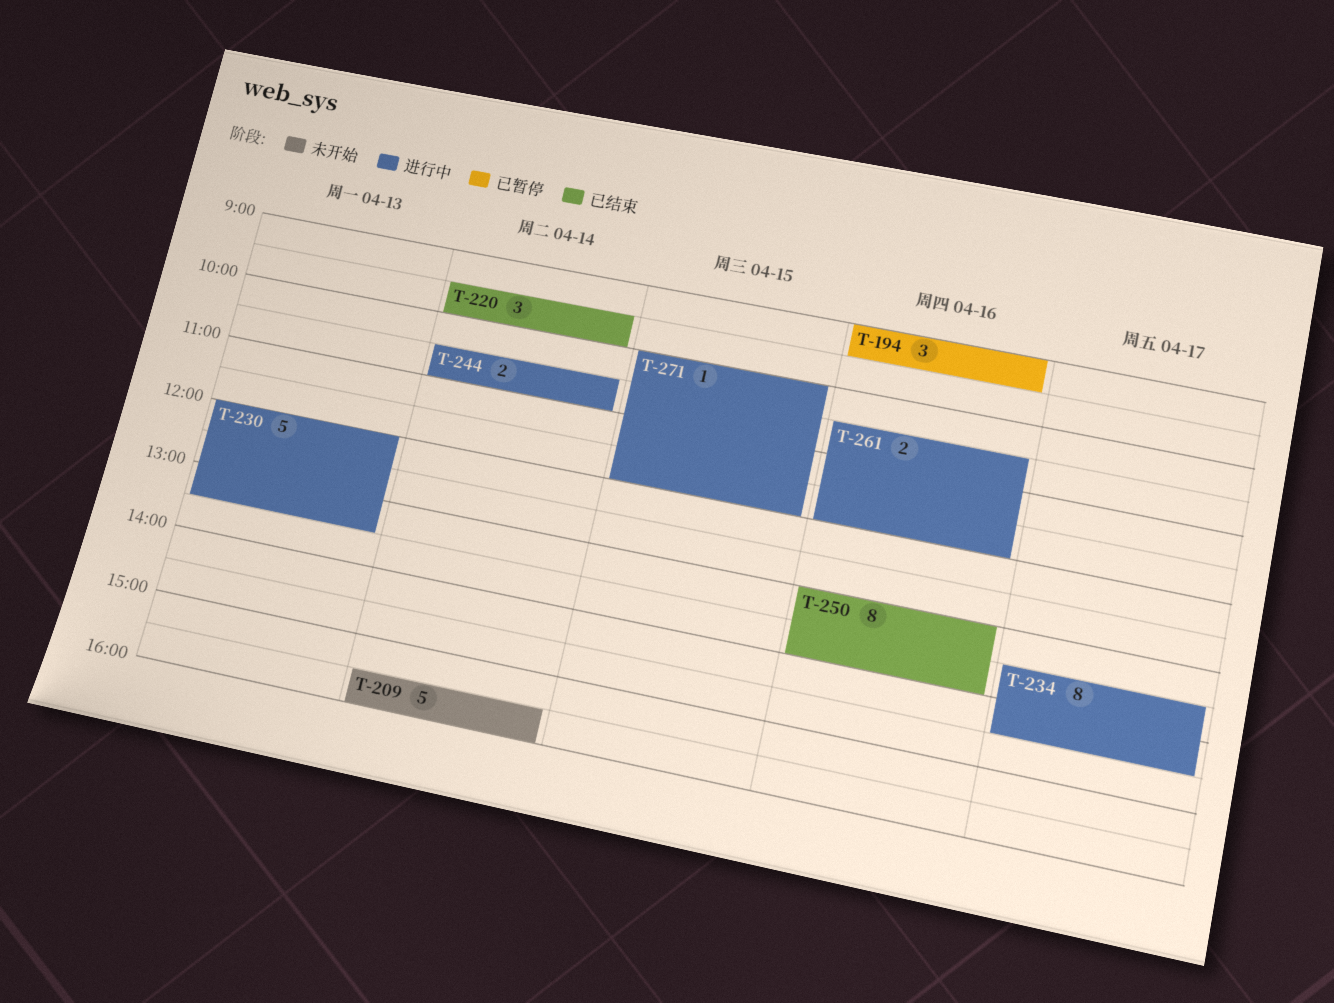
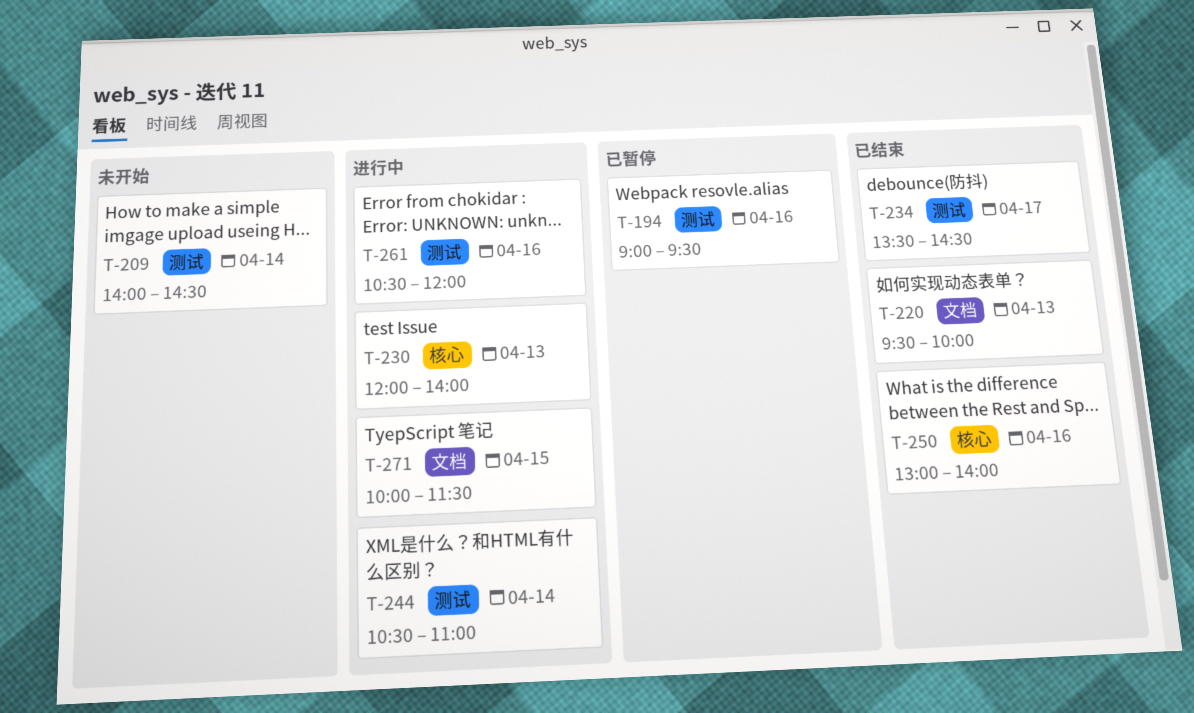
T-209, begins: 15:30 -> 14:00
T-209, ends: 16:00 -> 14:30
T-220, day: Apr 14 -> Apr 13
T-230, ends: 13:30 -> 14:00
T-234, status: 进行中 -> 已结束
T-271, ends: 12:00 -> 11:30

